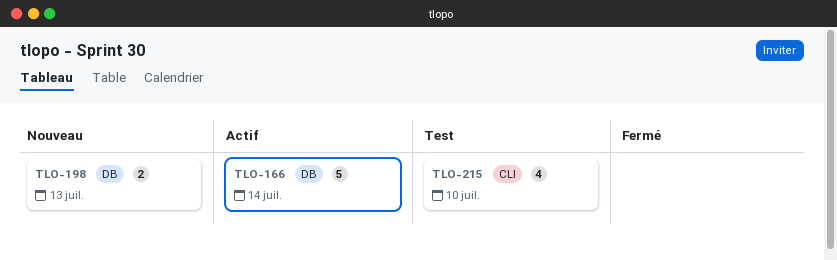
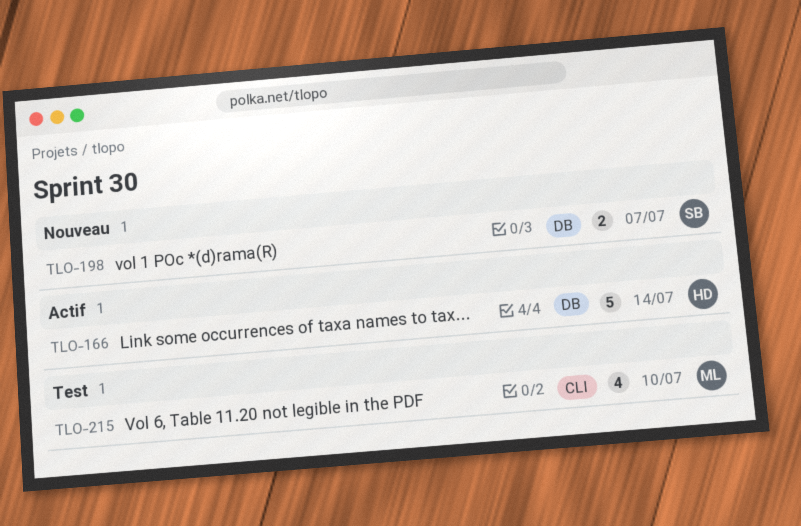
TLO-198, due: Jul 13 -> Jul 7

